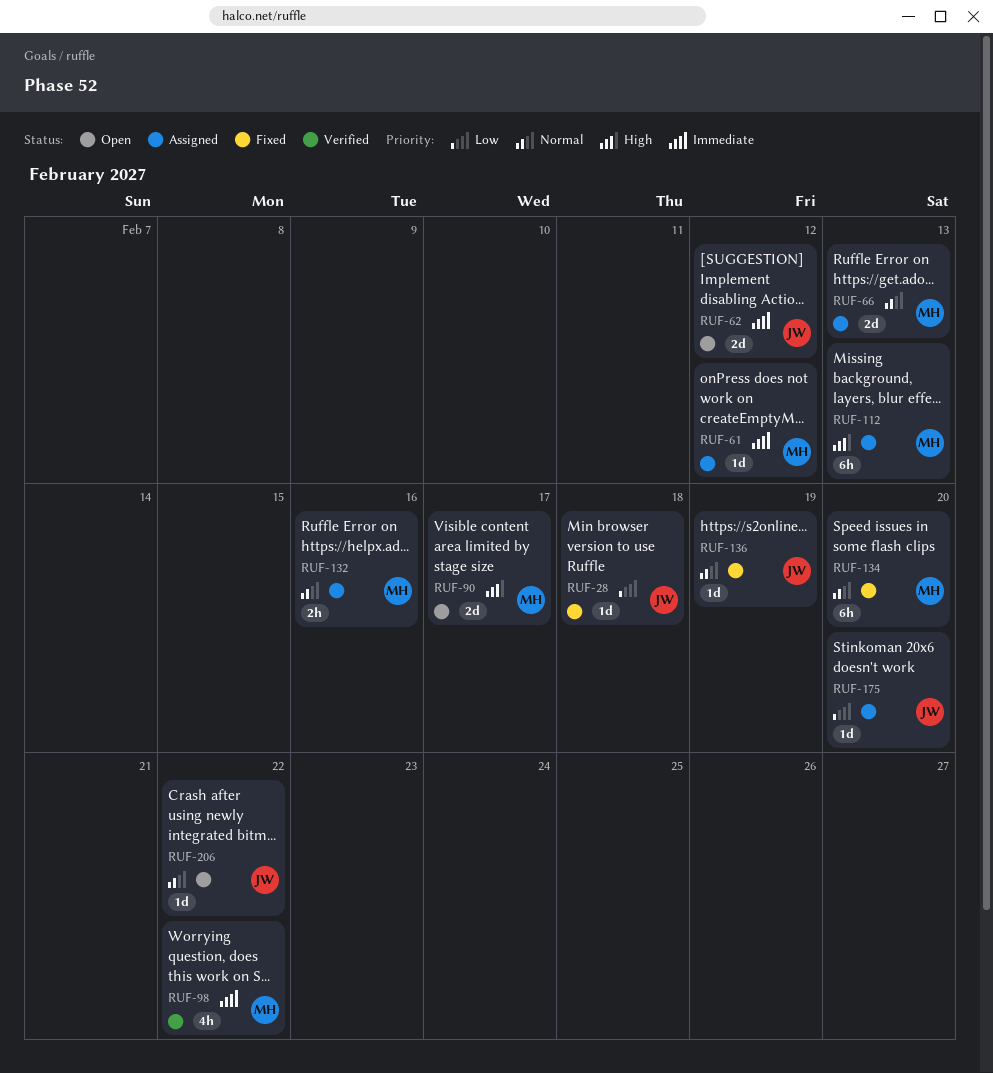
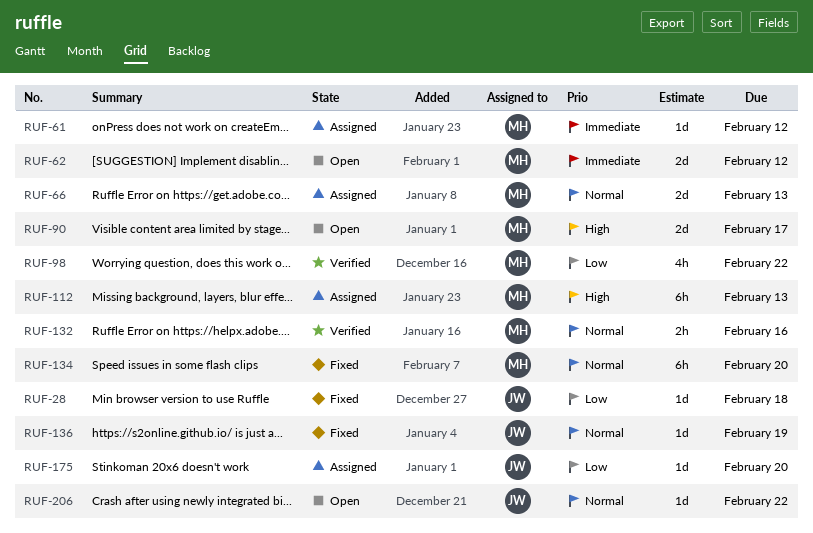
RUF-62, owner: JW -> MH
RUF-98, priority: Immediate -> Low
RUF-132, status: Assigned -> Verified

